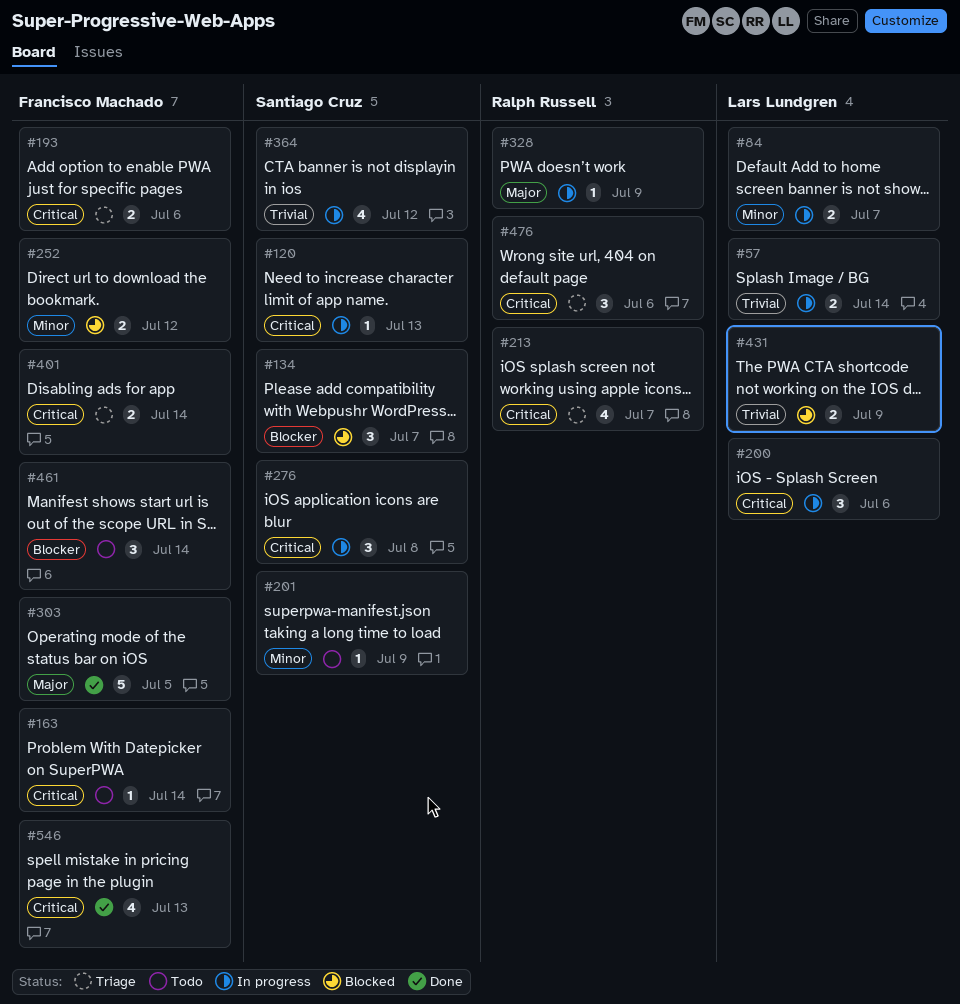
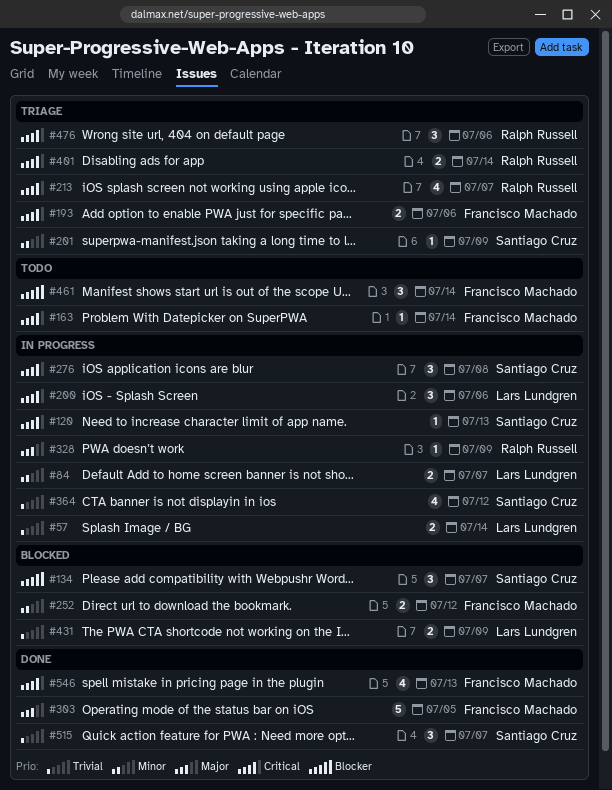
#201, status: Todo -> Triage
#401, owner: Francisco Machado -> Ralph Russell
#515: none -> present

